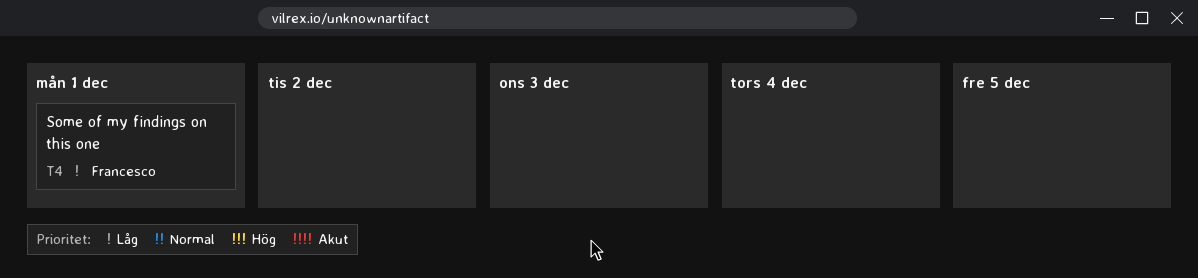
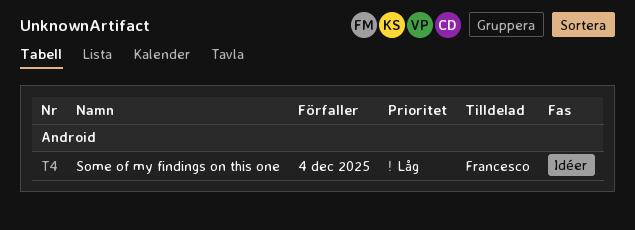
T4, due: Dec 1 -> Dec 4

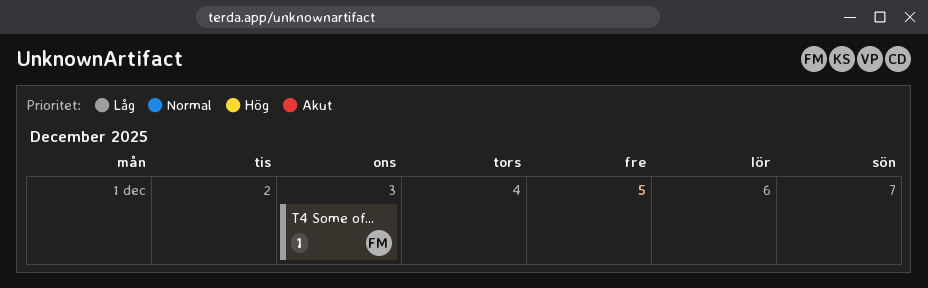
T4, due: Dec 4 -> Dec 3

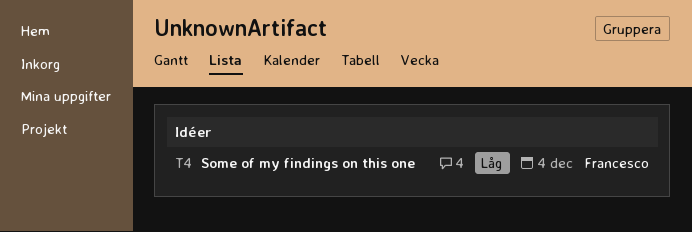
T4, due: Dec 3 -> Dec 4

